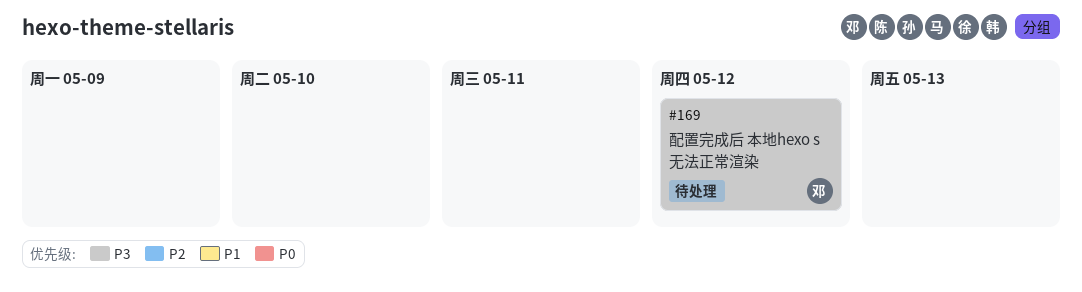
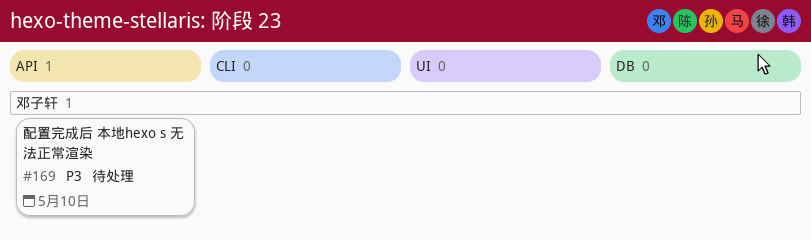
#169, due: May 12 -> May 10

